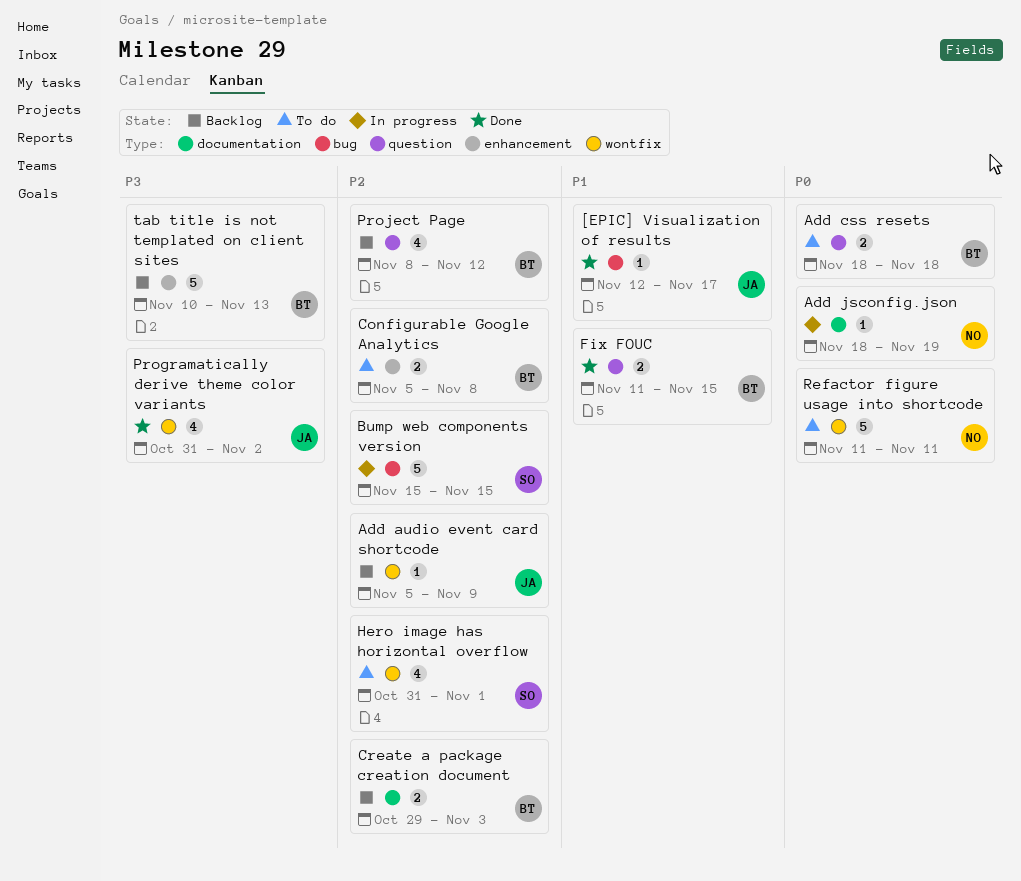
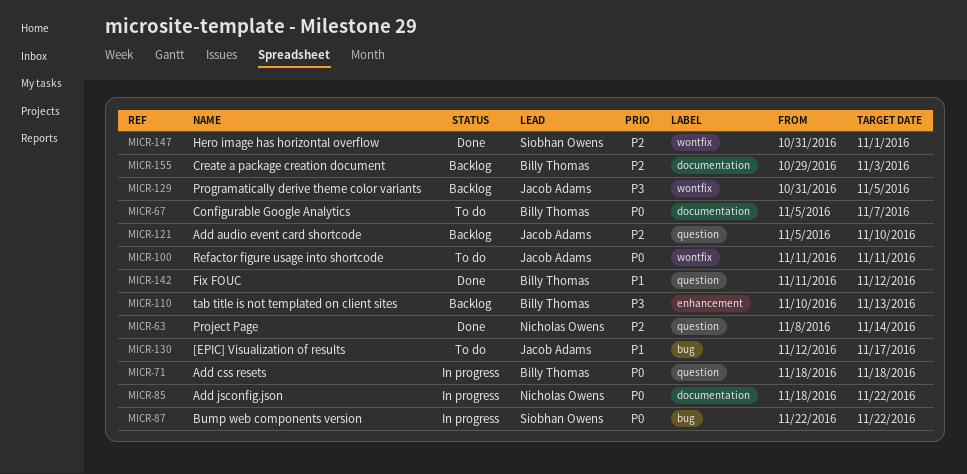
[EPIC] Visualization of results, status: Done -> To do
Add audio event card shortcode, label: wontfix -> question
Add audio event card shortcode, due: Nov 9 -> Nov 10
Add css resets, status: To do -> In progress
Add jsconfig.json, due: Nov 19 -> Nov 22
Bump web components version, priority: P2 -> P0
Bump web components version, start: Nov 15 -> Nov 22
Bump web components version, due: Nov 15 -> Nov 22
Configurable Google Analytics, priority: P2 -> P0
Configurable Google Analytics, label: enhancement -> documentation
Configurable Google Analytics, due: Nov 8 -> Nov 7
Fix FOUC, due: Nov 15 -> Nov 12
Hero image has horizontal overflow, status: To do -> Done
Programatically derive theme color variants, status: Done -> Backlog
Programatically derive theme color variants, due: Nov 2 -> Nov 5
Project Page, status: Backlog -> Done
Project Page, owner: Billy Thomas -> Nicholas Owens
Project Page, due: Nov 12 -> Nov 14
Refactor figure usage into shortcode, owner: Nicholas Owens -> Jacob Adams

